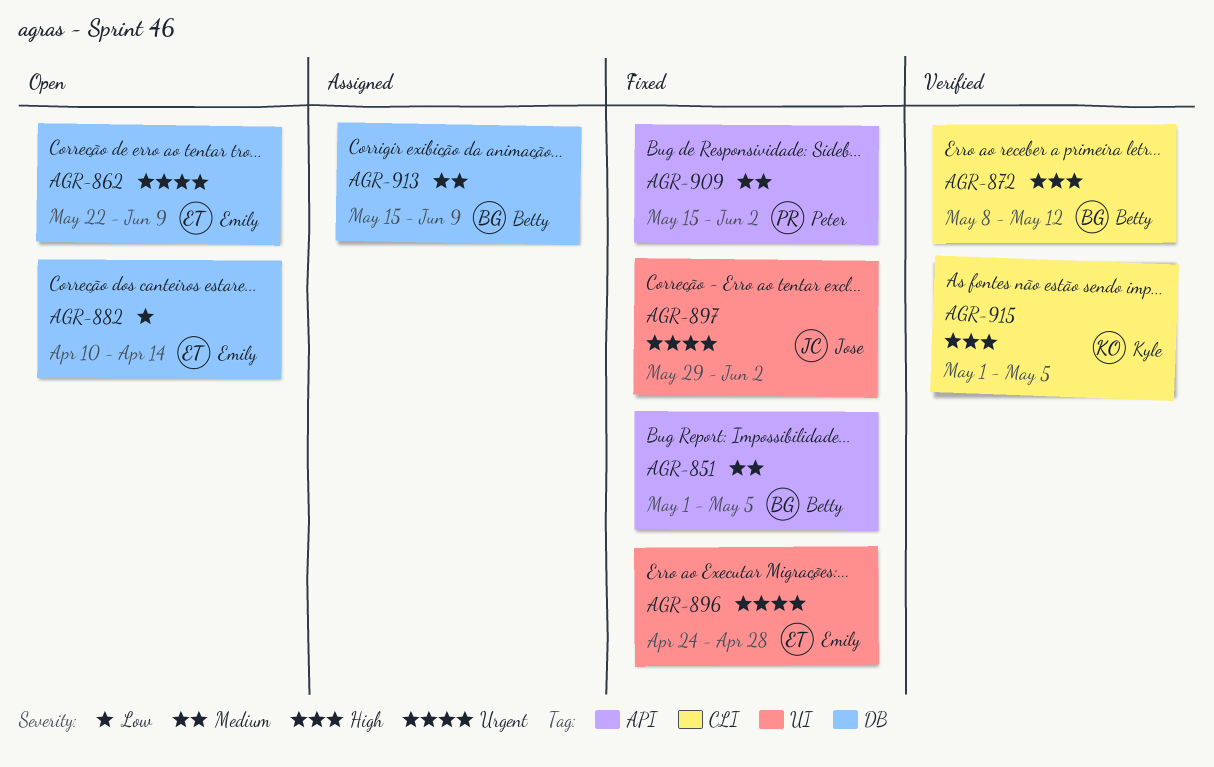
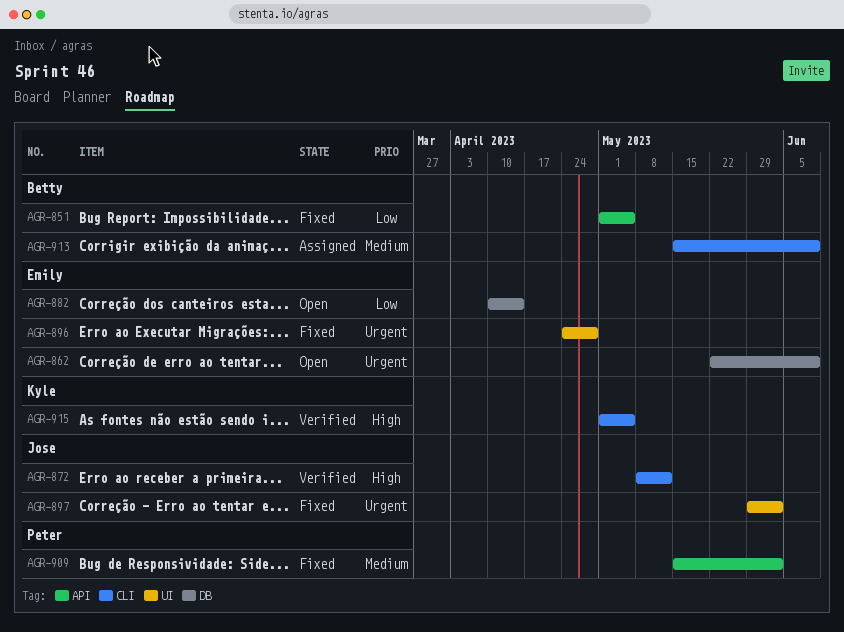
AGR-851, priority: Medium -> Low
AGR-872, owner: Betty -> Jose
AGR-913, label: DB -> CLI

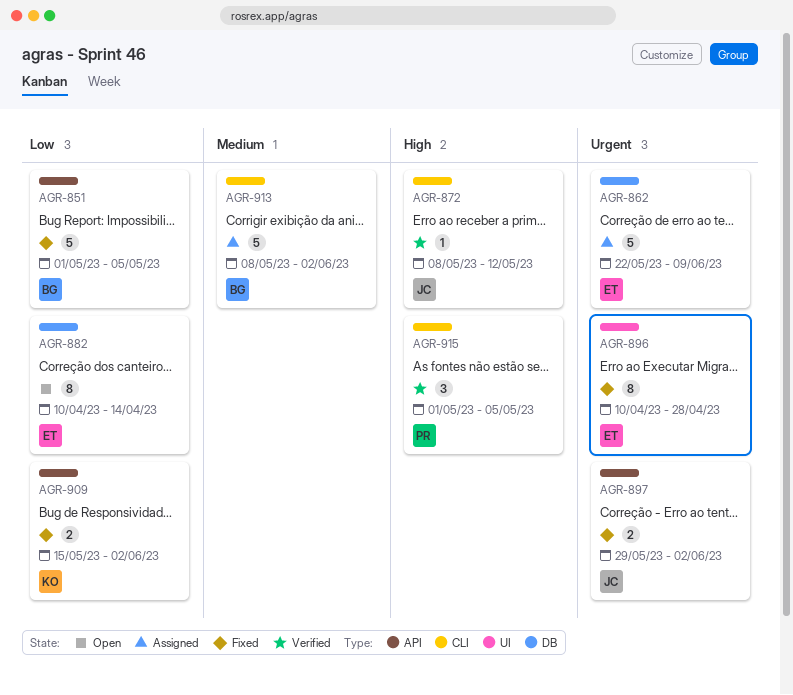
AGR-862, status: Open -> Assigned
AGR-896, start: Apr 24 -> Apr 10
AGR-897, label: UI -> API
AGR-909, owner: Peter -> Kyle
AGR-909, priority: Medium -> Low
AGR-913, start: May 15 -> May 8
AGR-913, due: Jun 9 -> Jun 2
AGR-915, owner: Kyle -> Peter

